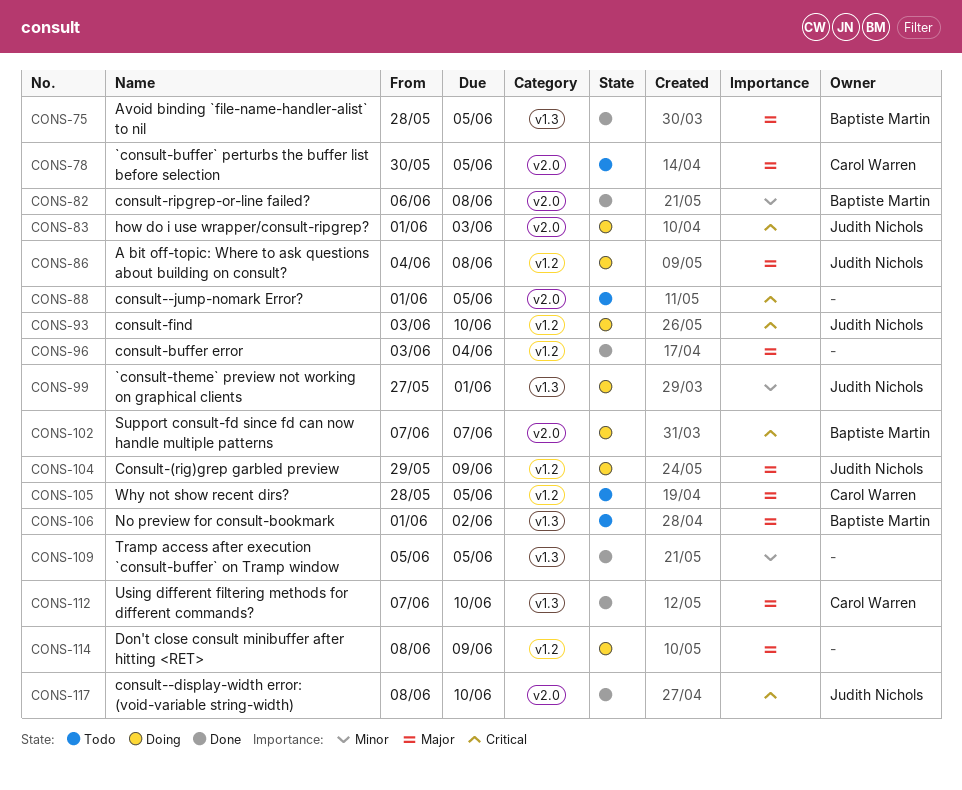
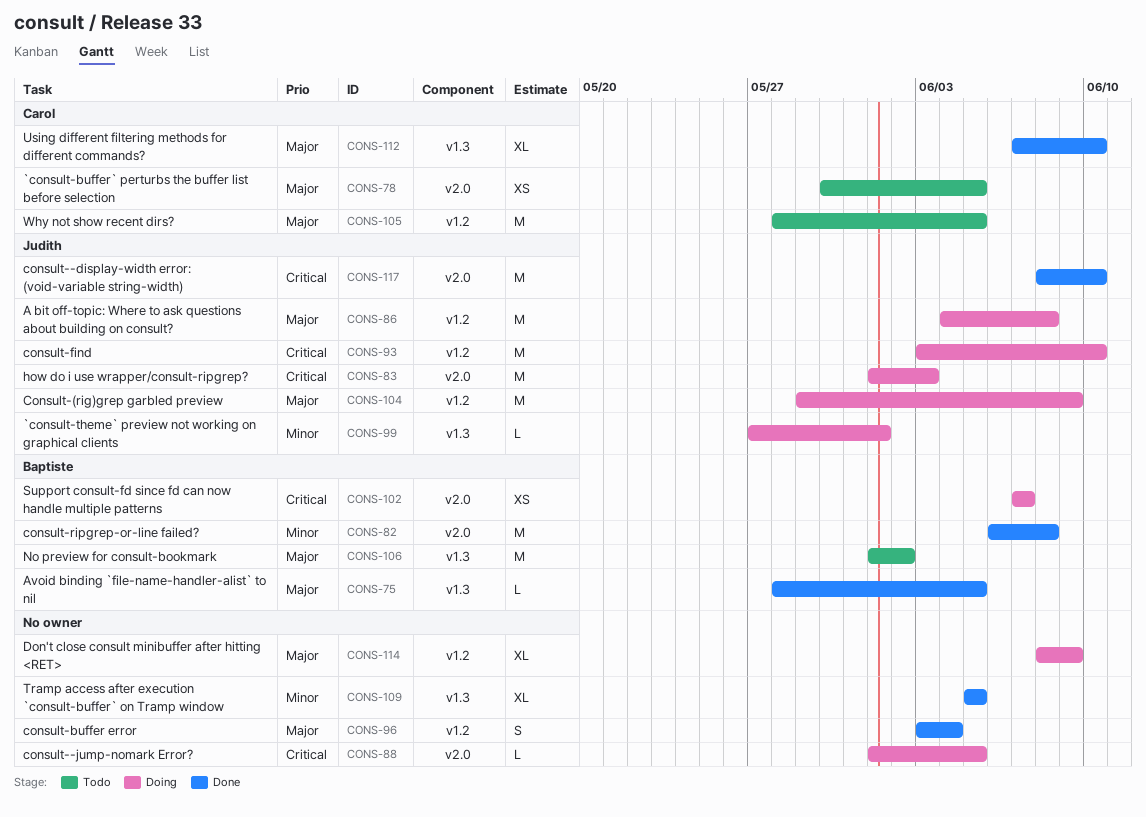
CONS-88, status: Todo -> Doing

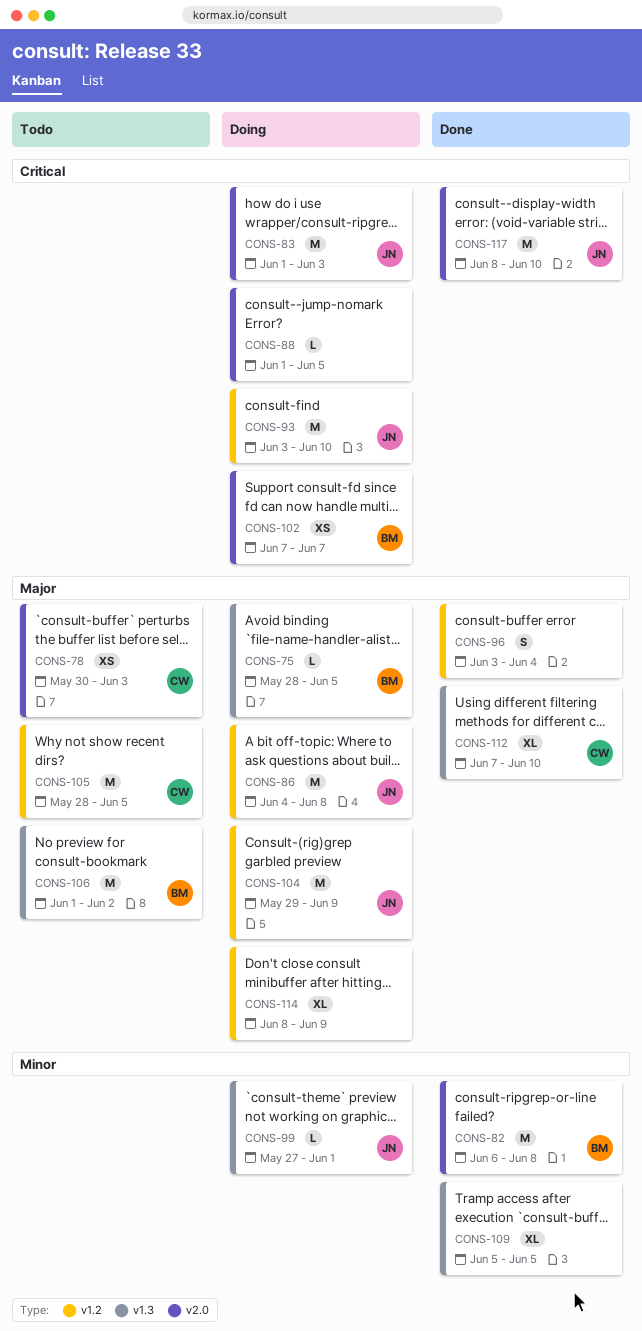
CONS-75, status: Done -> Doing
CONS-78, due: Jun 5 -> Jun 3

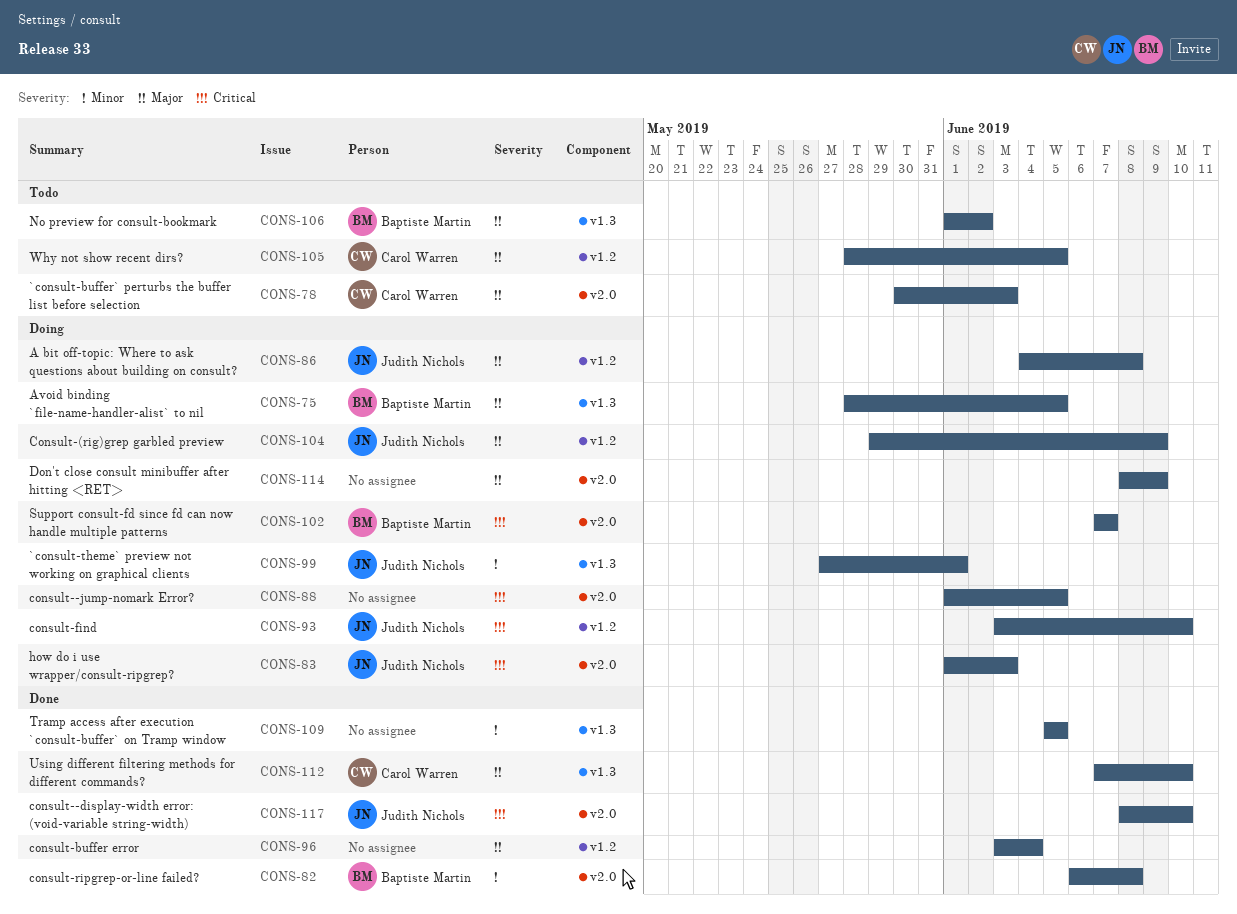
CONS-114, label: v1.2 -> v2.0

